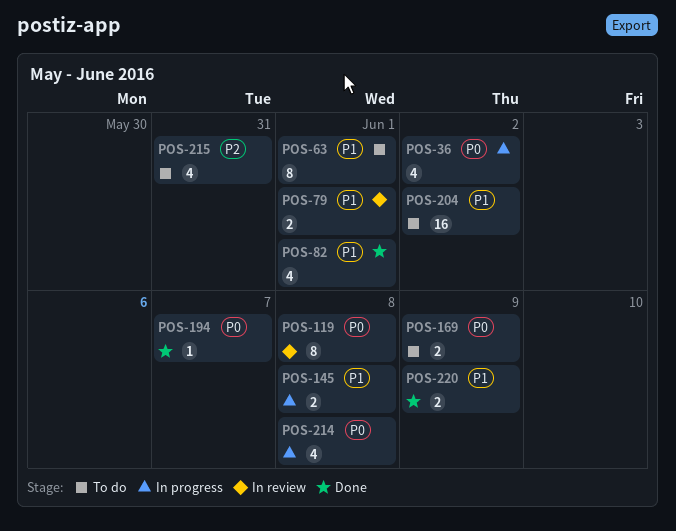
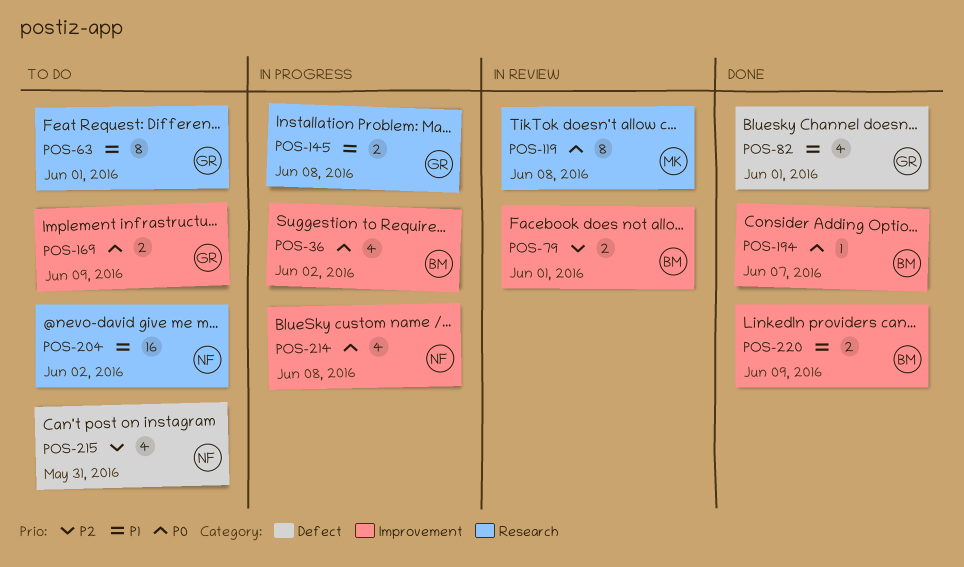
POS-79, priority: P1 -> P2

